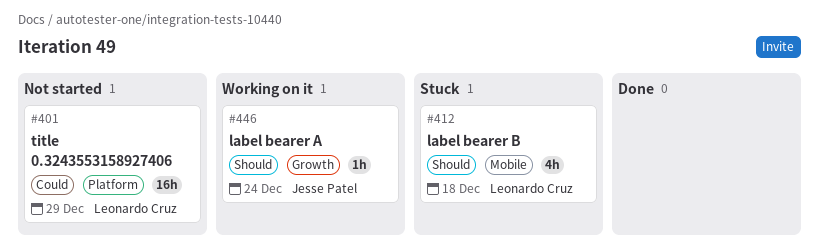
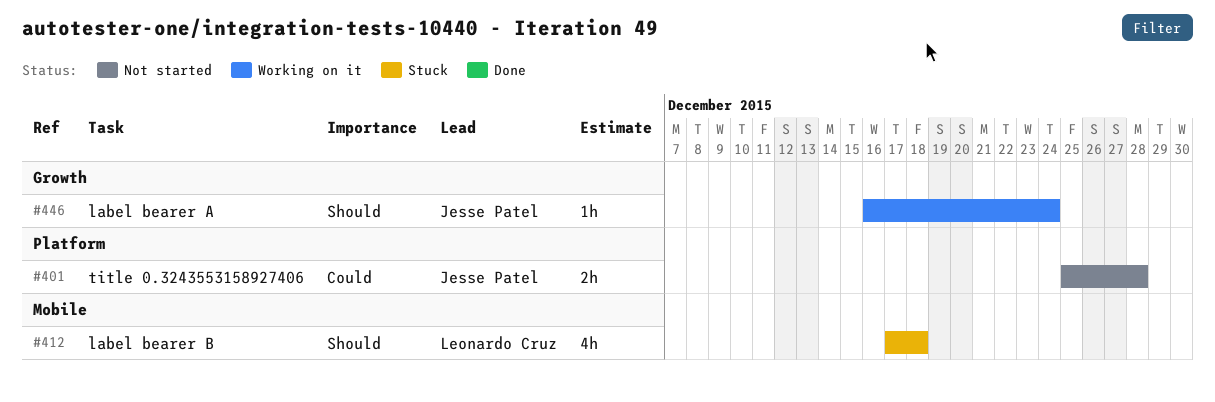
#401, owner: Leonardo Cruz -> Jesse Patel
#401, estimate: 16h -> 2h
#401, due: Dec 29 -> Dec 28

